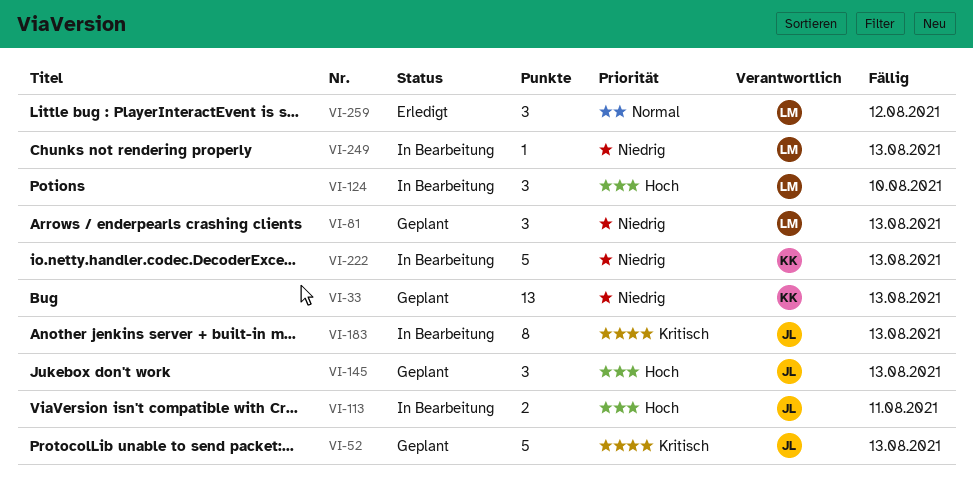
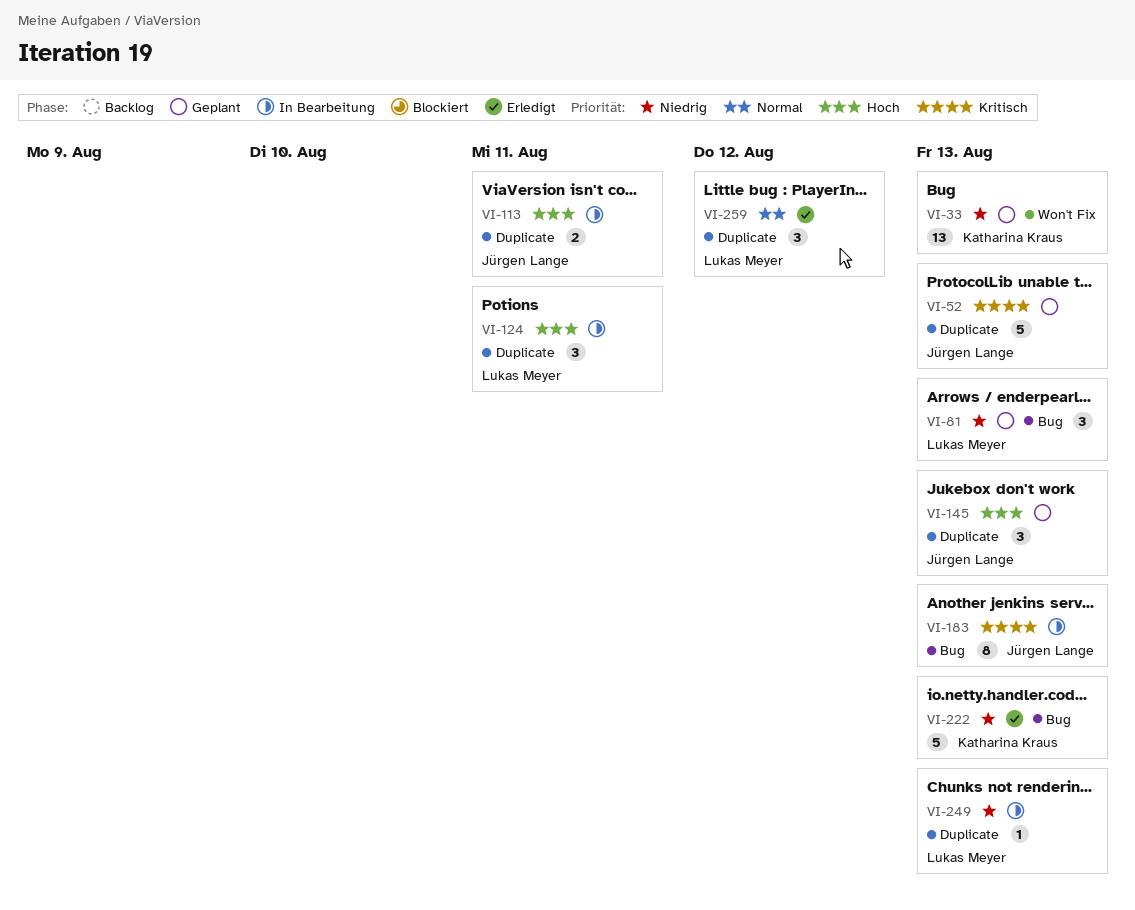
VI-124, due: Aug 10 -> Aug 11
VI-222, status: In Bearbeitung -> Erledigt

